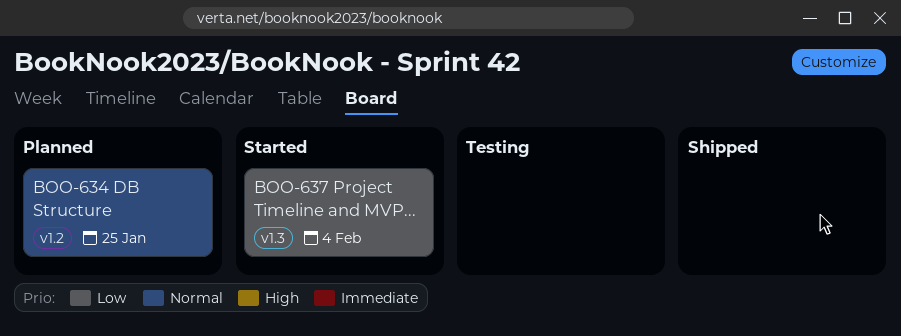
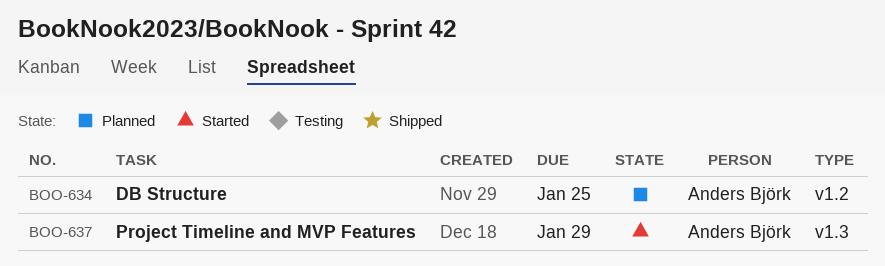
BOO-637, due: Feb 4 -> Jan 29

